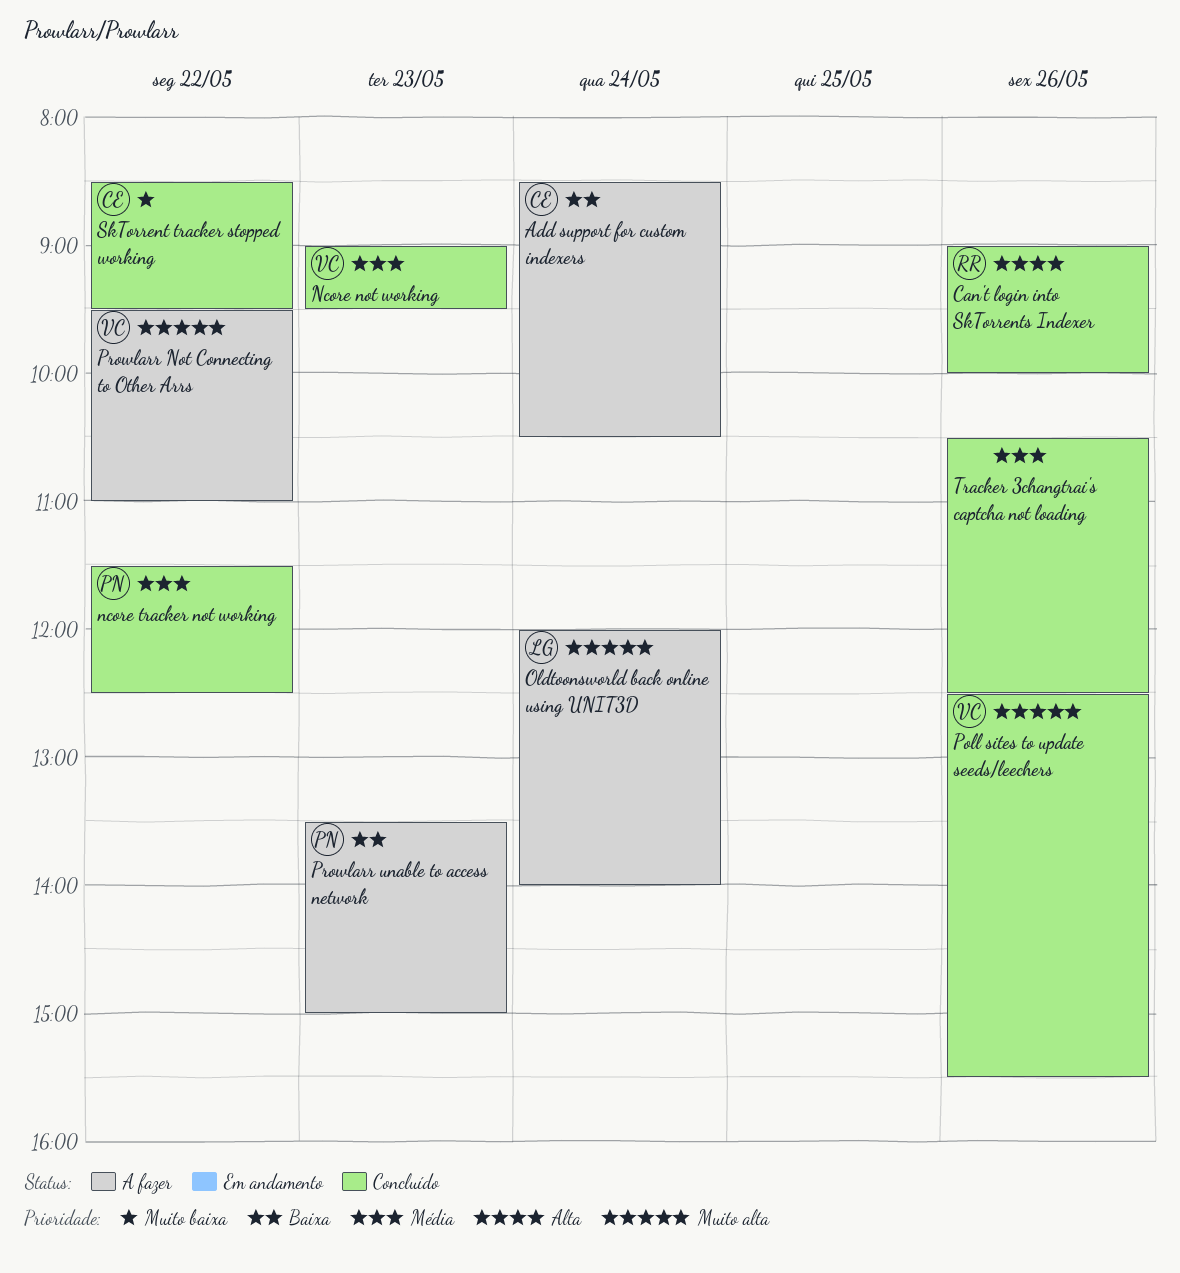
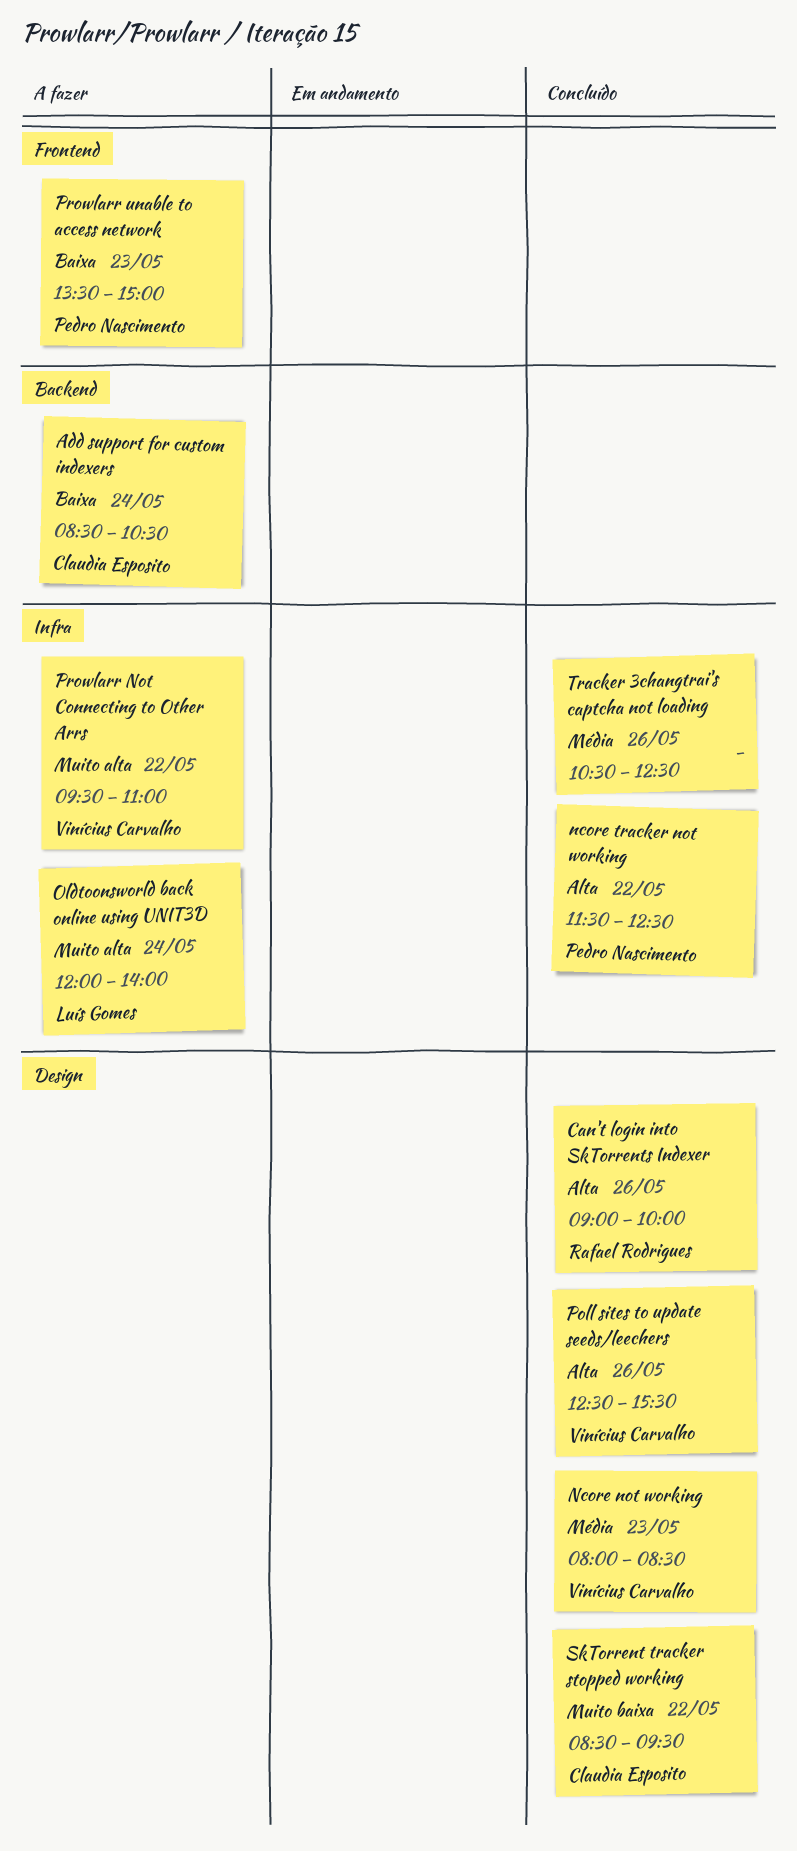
Ncore not working, begins: 09:00 -> 08:00
Ncore not working, ends: 09:30 -> 08:30
ncore tracker not working, priority: Média -> Alta
Poll sites to update seeds/leechers, priority: Muito alta -> Alta

